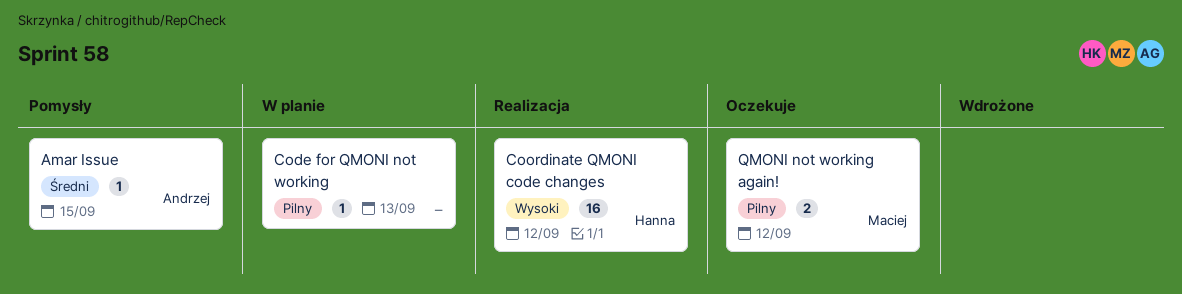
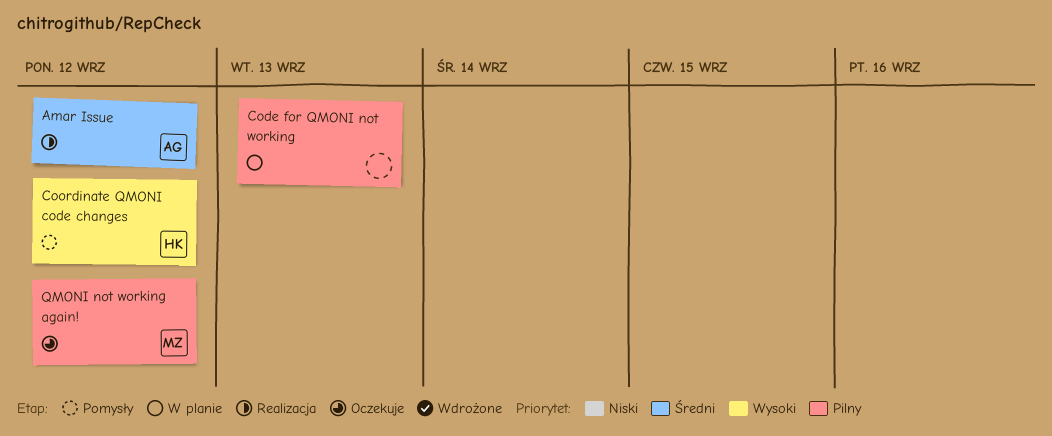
Amar Issue, status: Pomysły -> Realizacja
Amar Issue, due: Sep 15 -> Sep 12
Coordinate QMONI code changes, status: Realizacja -> Pomysły

